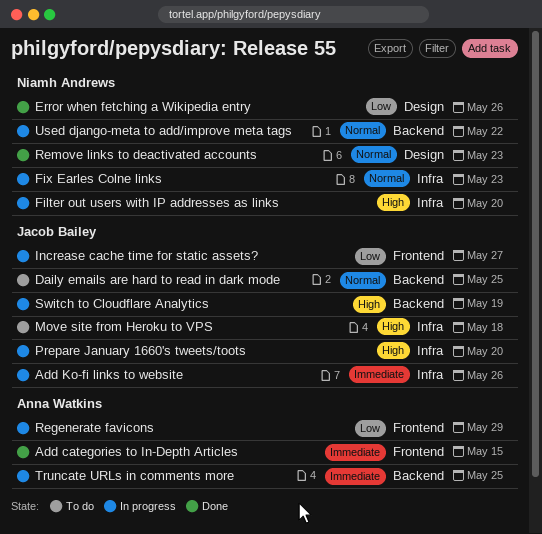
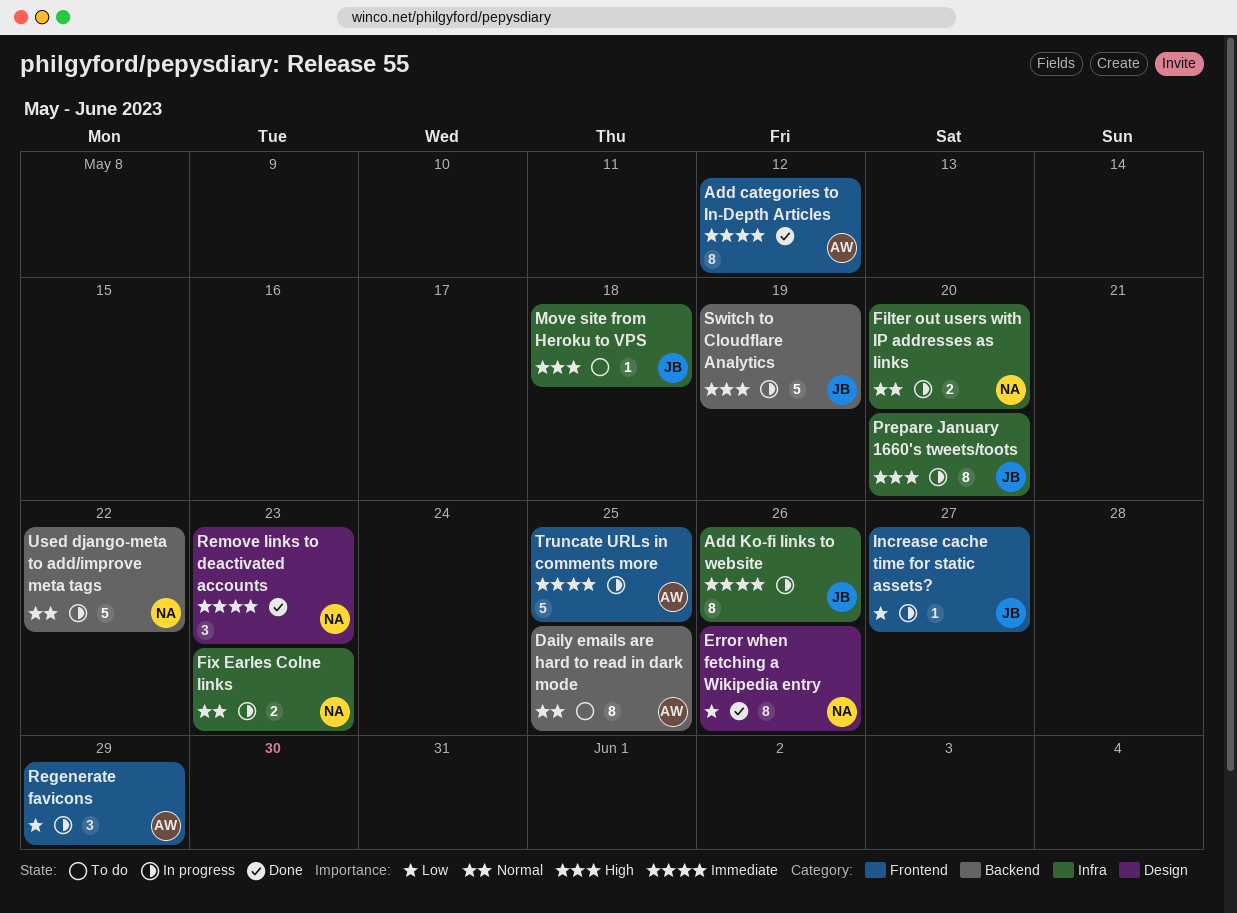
Add categories to In-Depth Articles, due: May 15 -> May 12
Daily emails are hard to read in dark mode, owner: Jacob Bailey -> Anna Watkins
Filter out users with IP addresses as links, priority: High -> Normal
Remove links to deactivated accounts, priority: Normal -> Immediate
Truncate URLs in comments more, label: Backend -> Frontend

